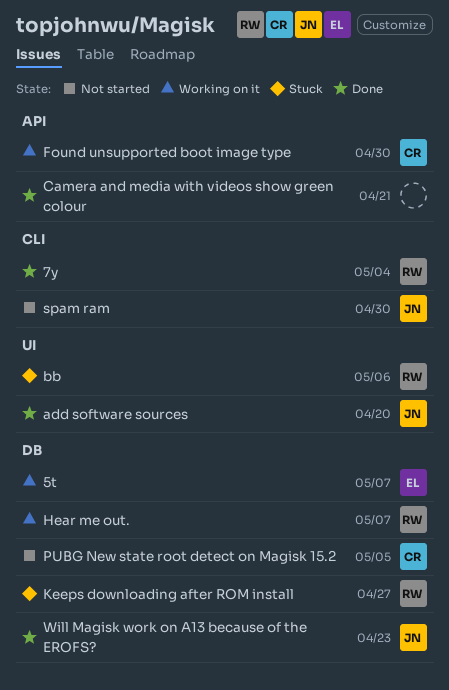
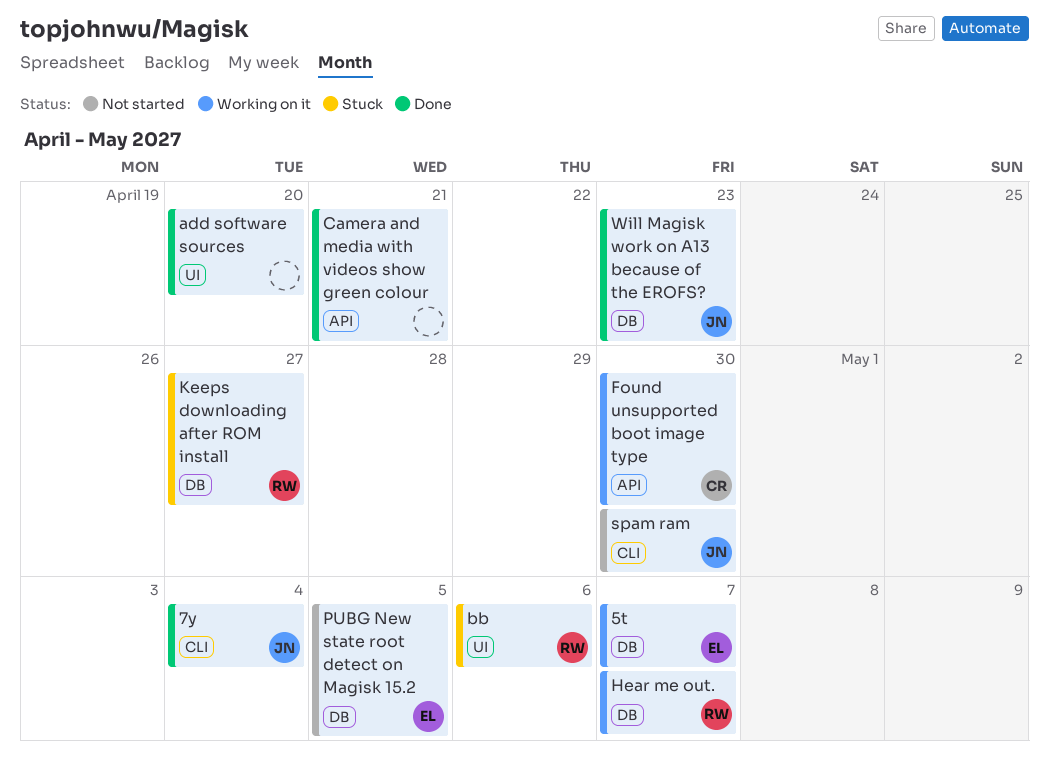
7y, owner: RW -> JN
add software sources, owner: JN -> none
PUBG New state root detect on Magisk 15.2, owner: CR -> EL

